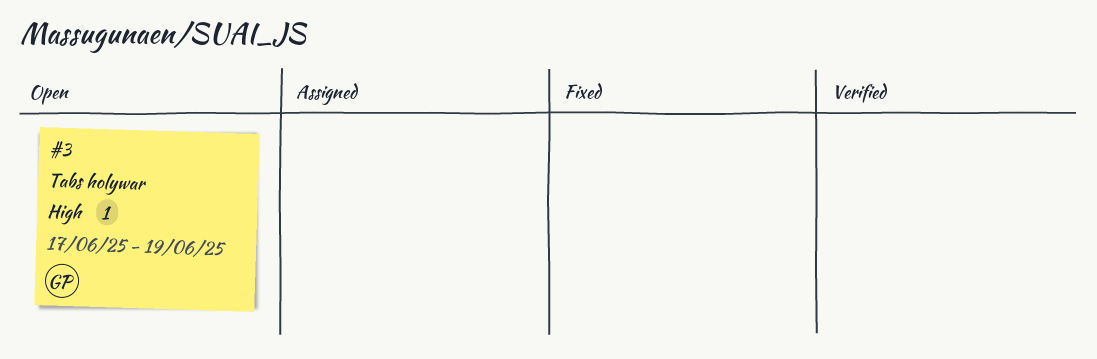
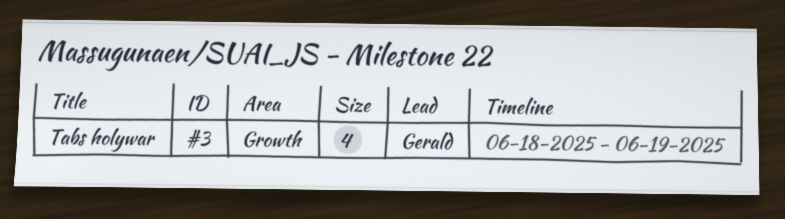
#3, estimate: 1 -> 4
#3, start: Jun 17 -> Jun 18

